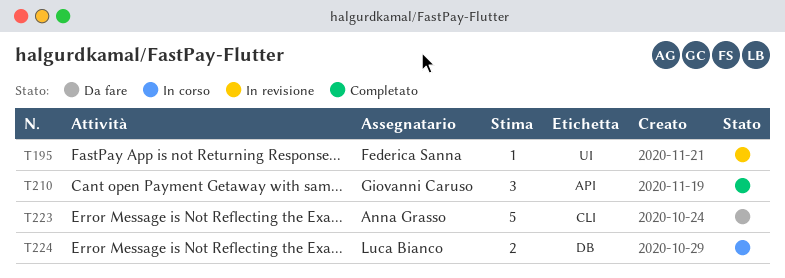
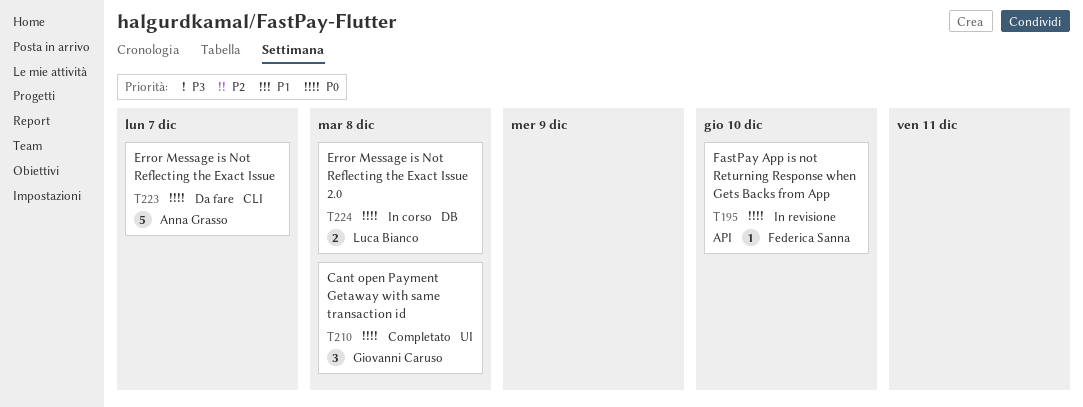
T195, label: UI -> API
T210, label: API -> UI

